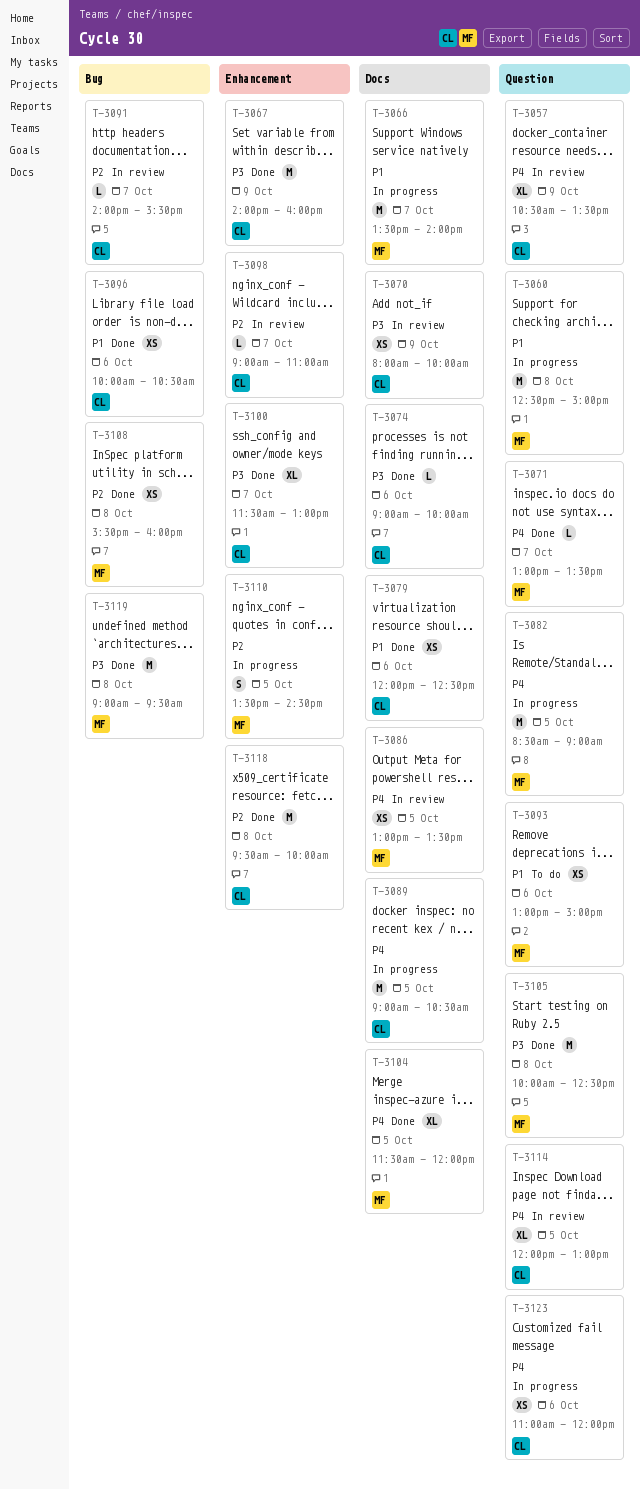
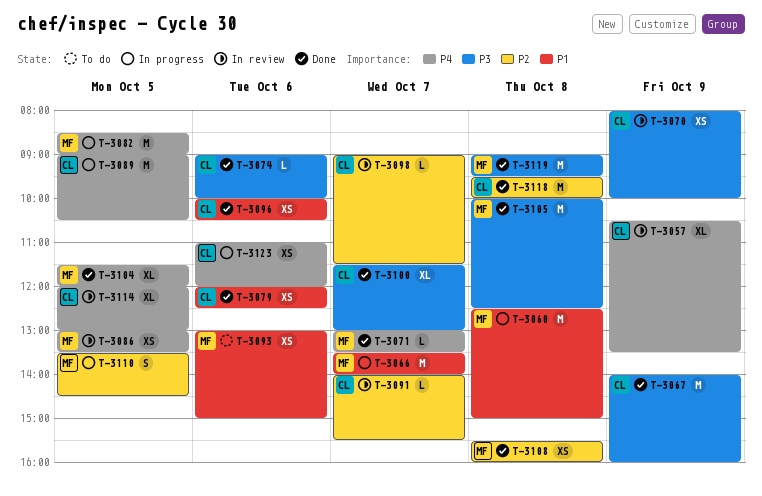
T-3098, ends: 11:00 -> 11:30

